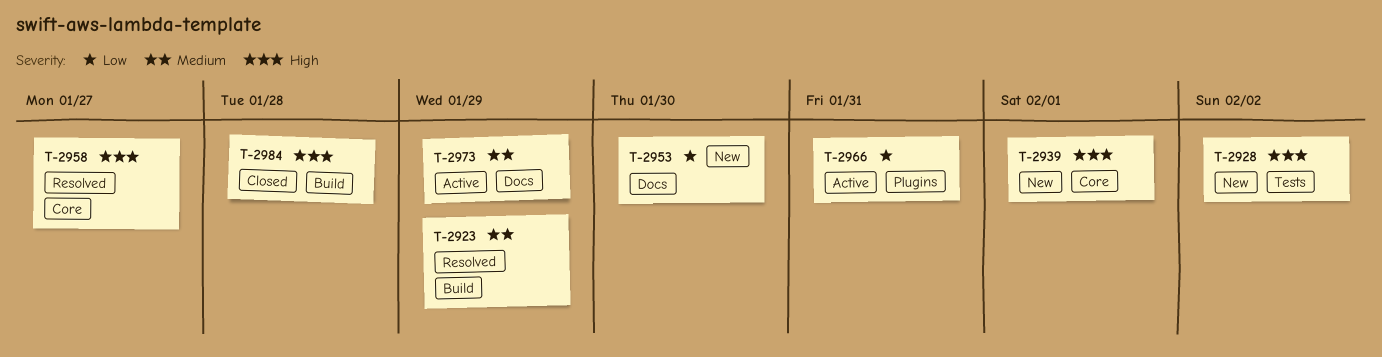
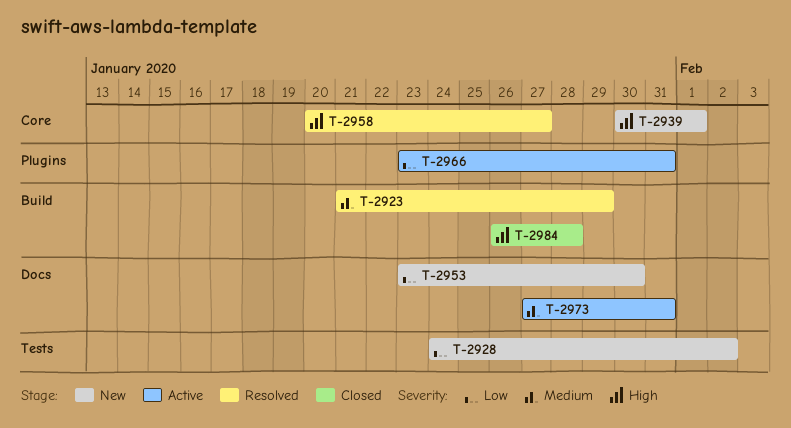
T-2928, priority: High -> Low
T-2973, due: Jan 29 -> Jan 31

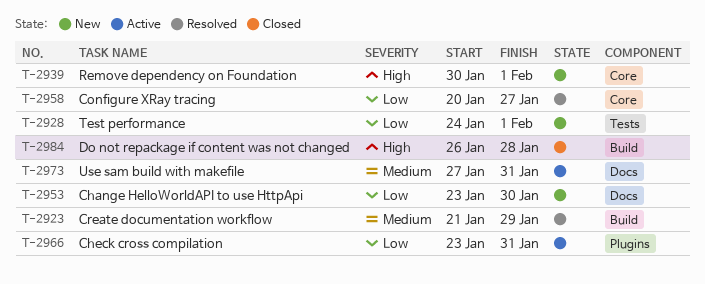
T-2928, due: Feb 2 -> Feb 1
T-2958, priority: High -> Low

